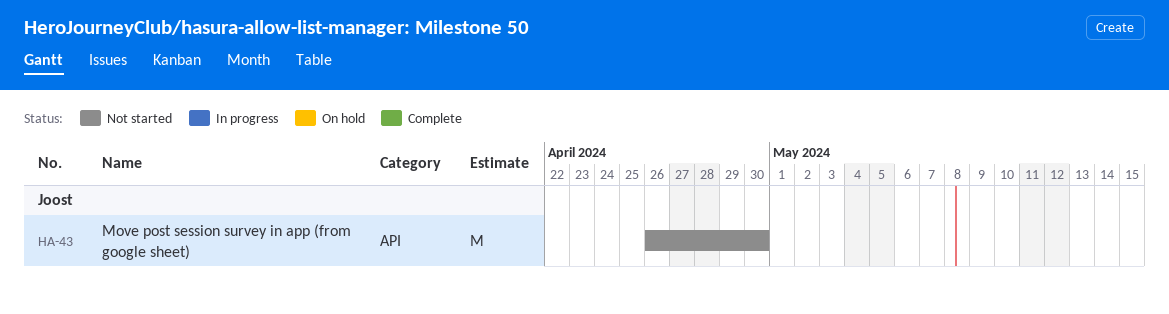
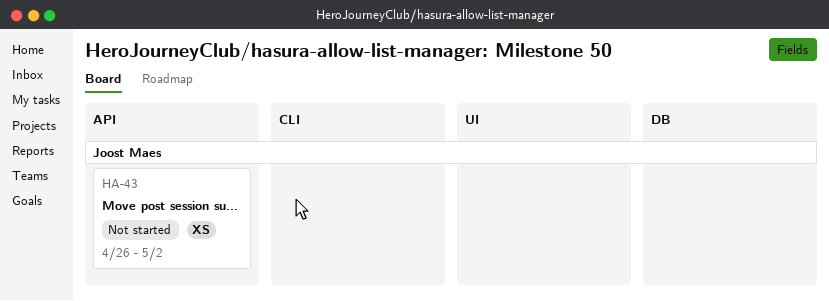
HA-43, estimate: M -> XS
HA-43, due: Apr 30 -> May 2

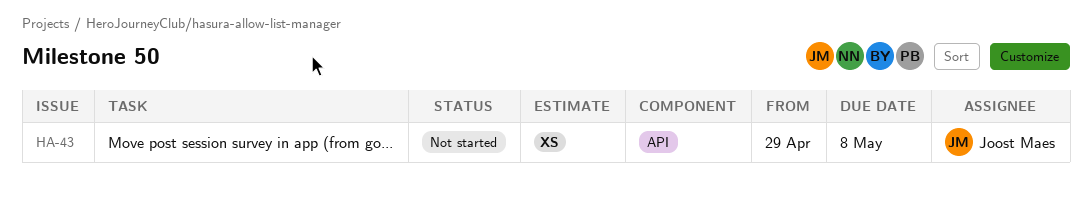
HA-43, start: Apr 26 -> Apr 29
HA-43, due: May 2 -> May 8

